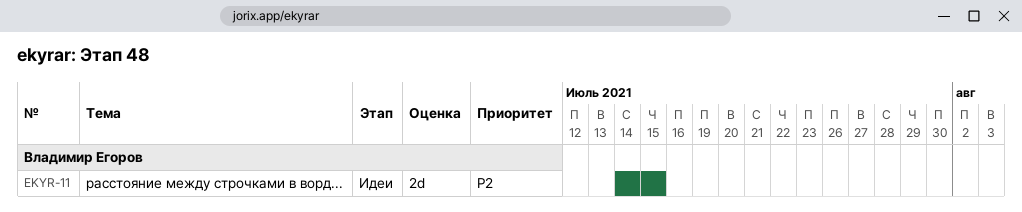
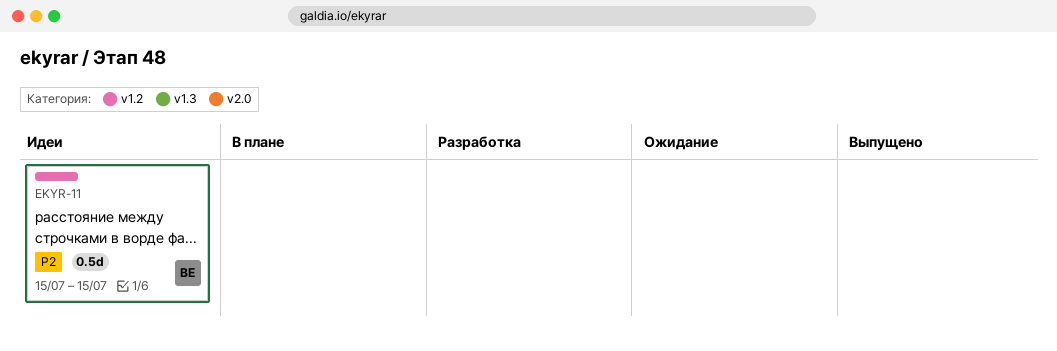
EKYR-11, estimate: 2d -> 0.5d
EKYR-11, start: Jul 14 -> Jul 15

